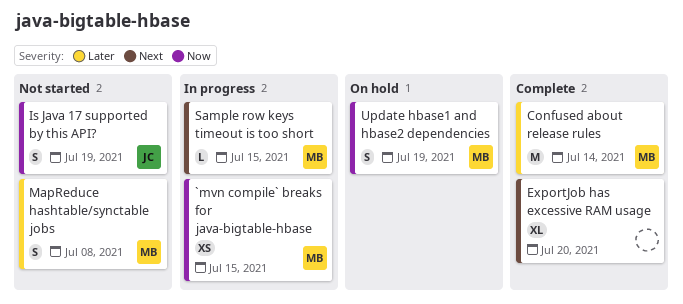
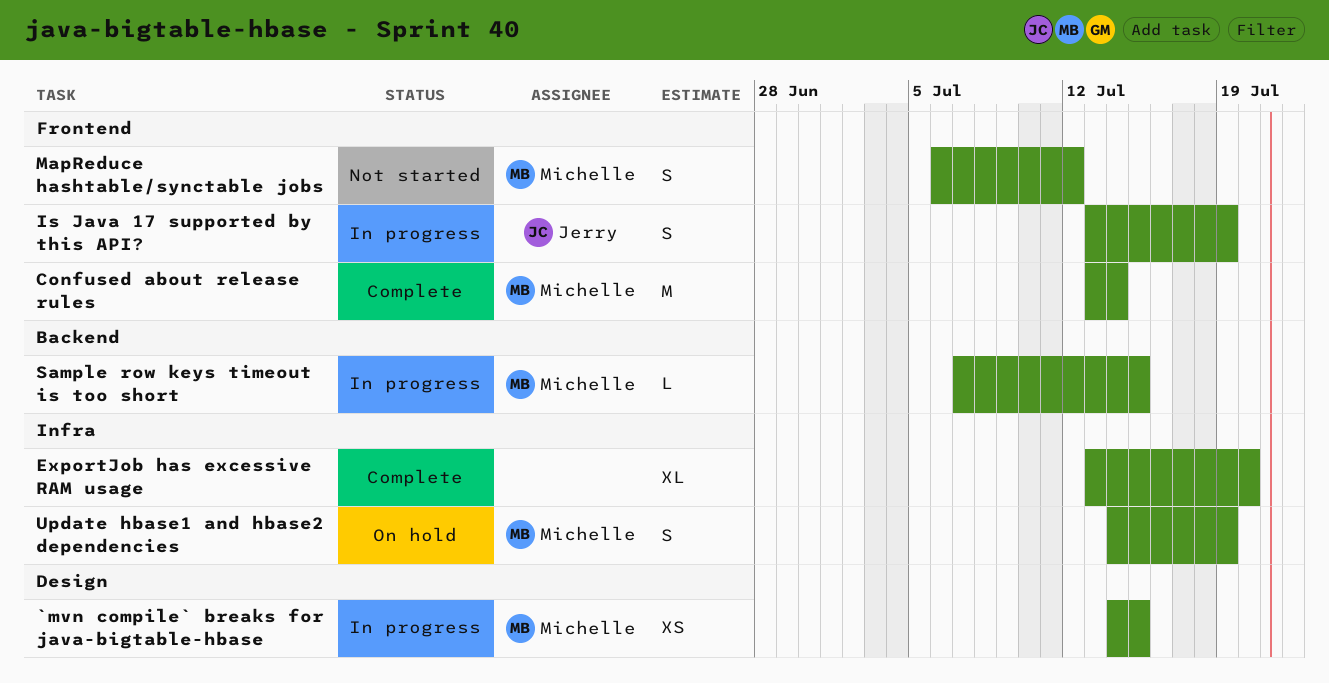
Is Java 17 supported by this API?, status: Not started -> In progress
MapReduce hashtable/synctable jobs, due: Jul 8 -> Jul 12

